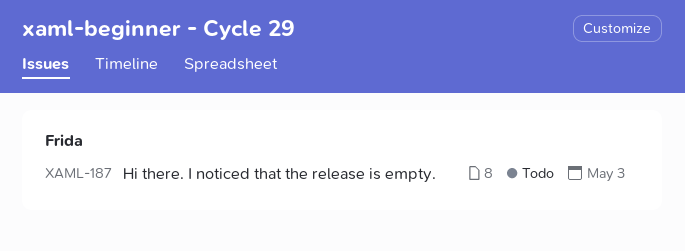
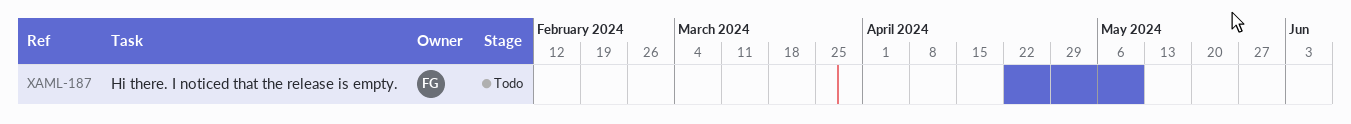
XAML-187, due: May 3 -> May 10

